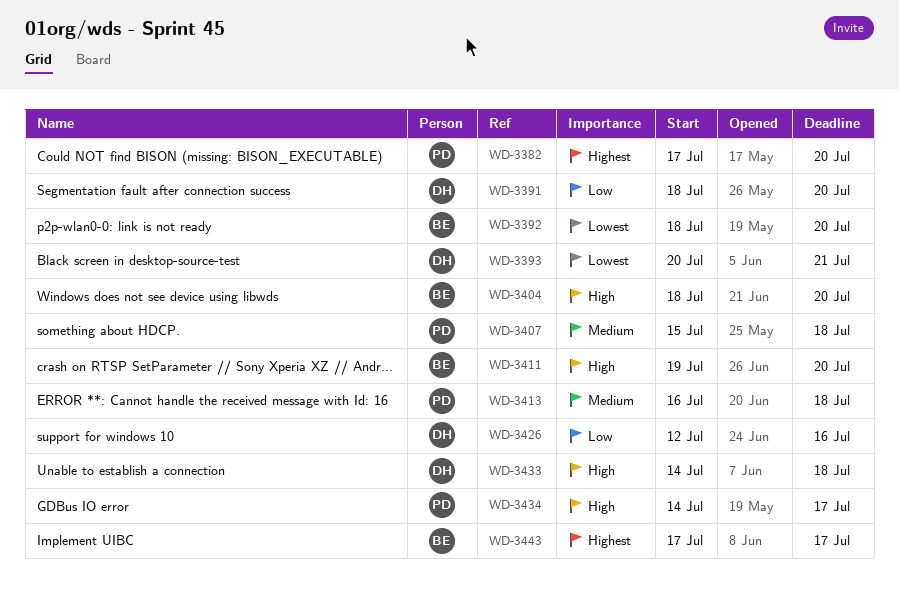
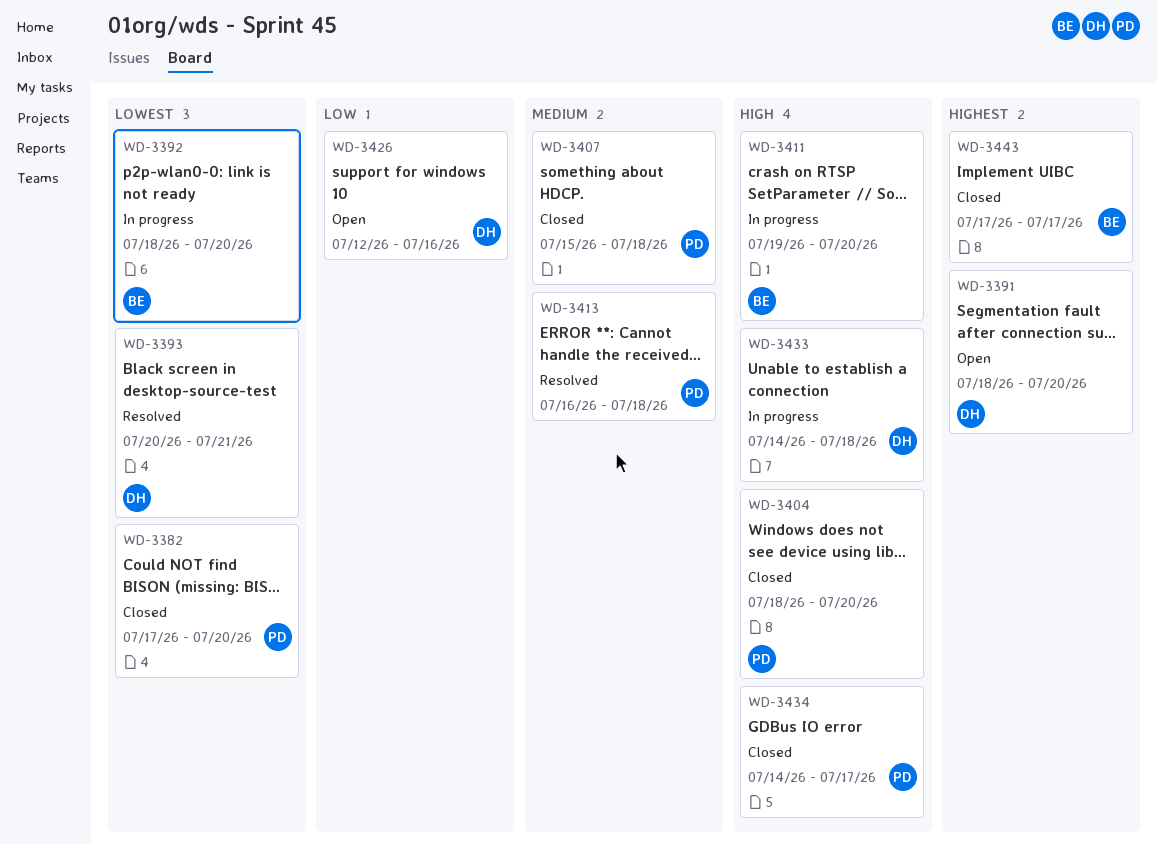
WD-3382, priority: Highest -> Lowest
WD-3391, priority: Low -> Highest
WD-3404, owner: BE -> PD

